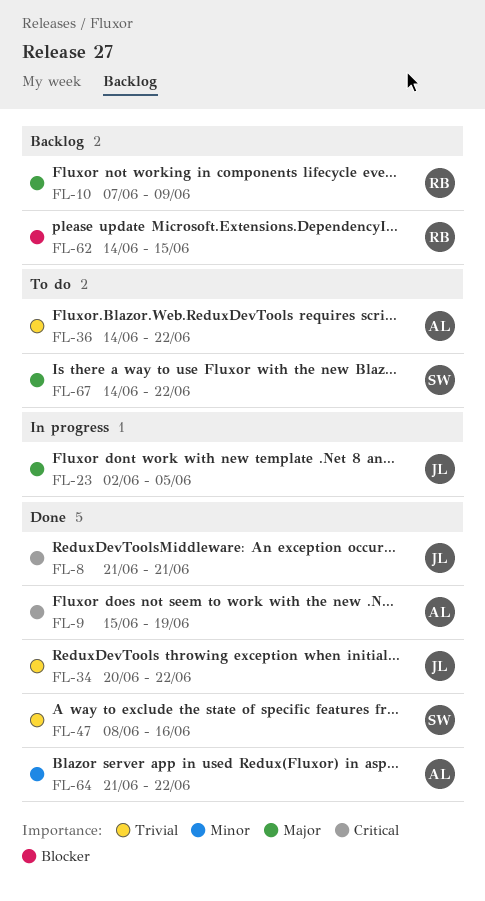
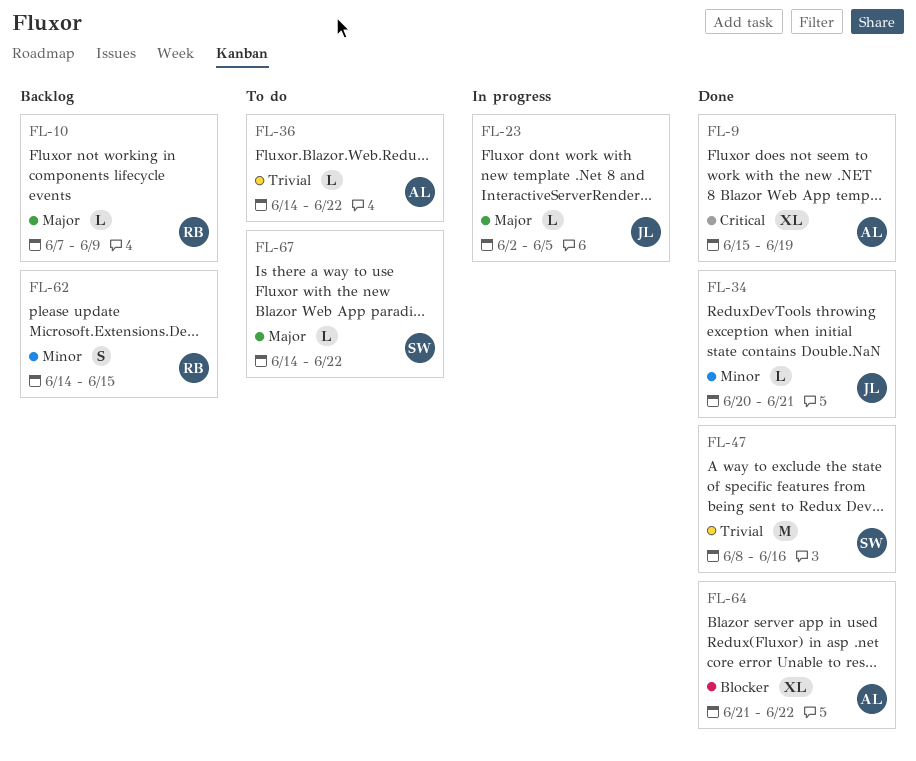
FL-8: present -> none
FL-34, priority: Trivial -> Minor
FL-34, due: Jun 22 -> Jun 21
FL-62, priority: Blocker -> Minor
FL-64, priority: Minor -> Blocker

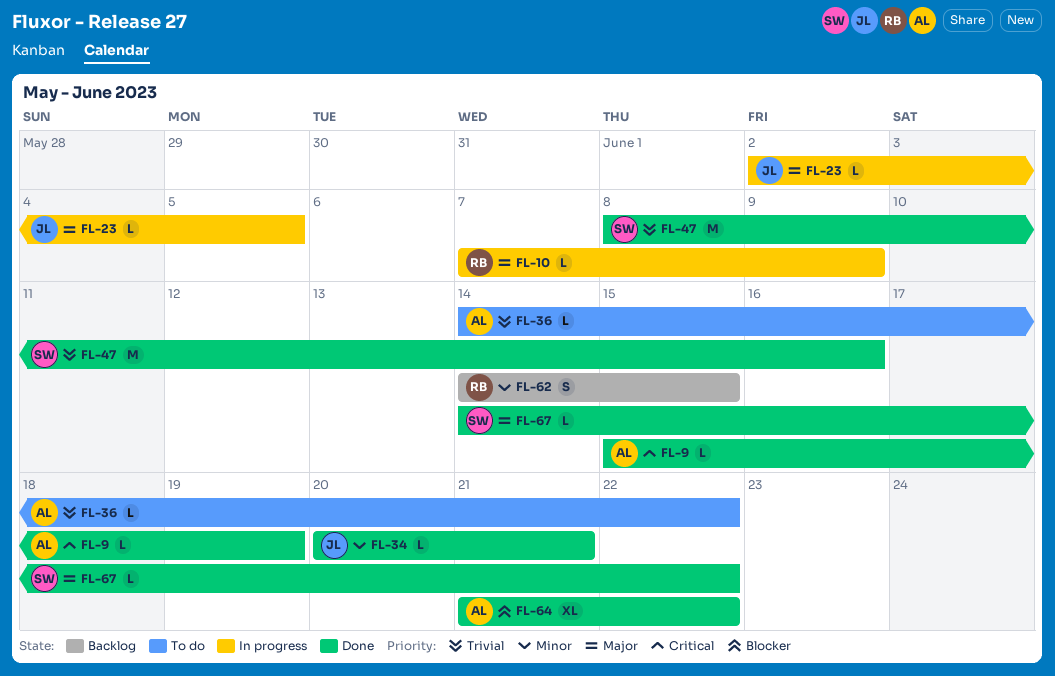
FL-9, estimate: XL -> L
FL-10, status: Backlog -> In progress
FL-67, status: To do -> Done

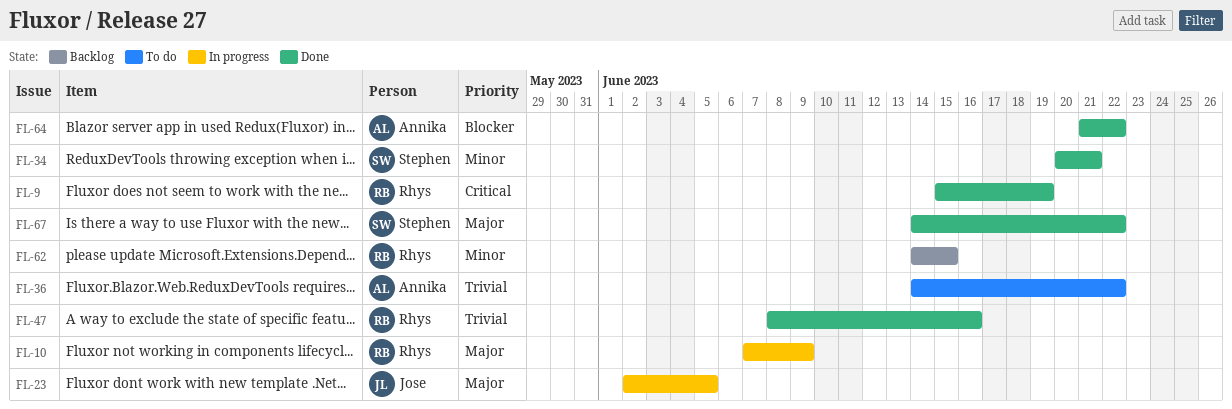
FL-9, owner: Annika -> Rhys
FL-34, owner: Jose -> Stephen
FL-47, owner: Stephen -> Rhys

